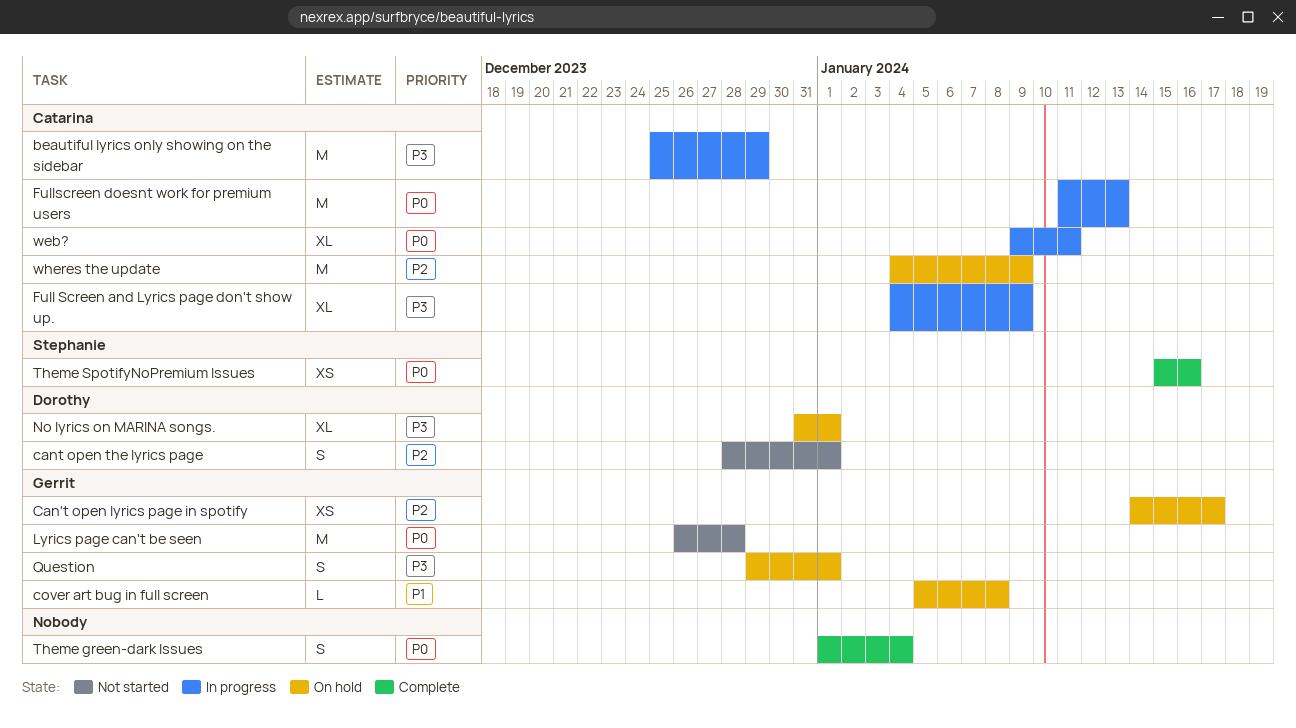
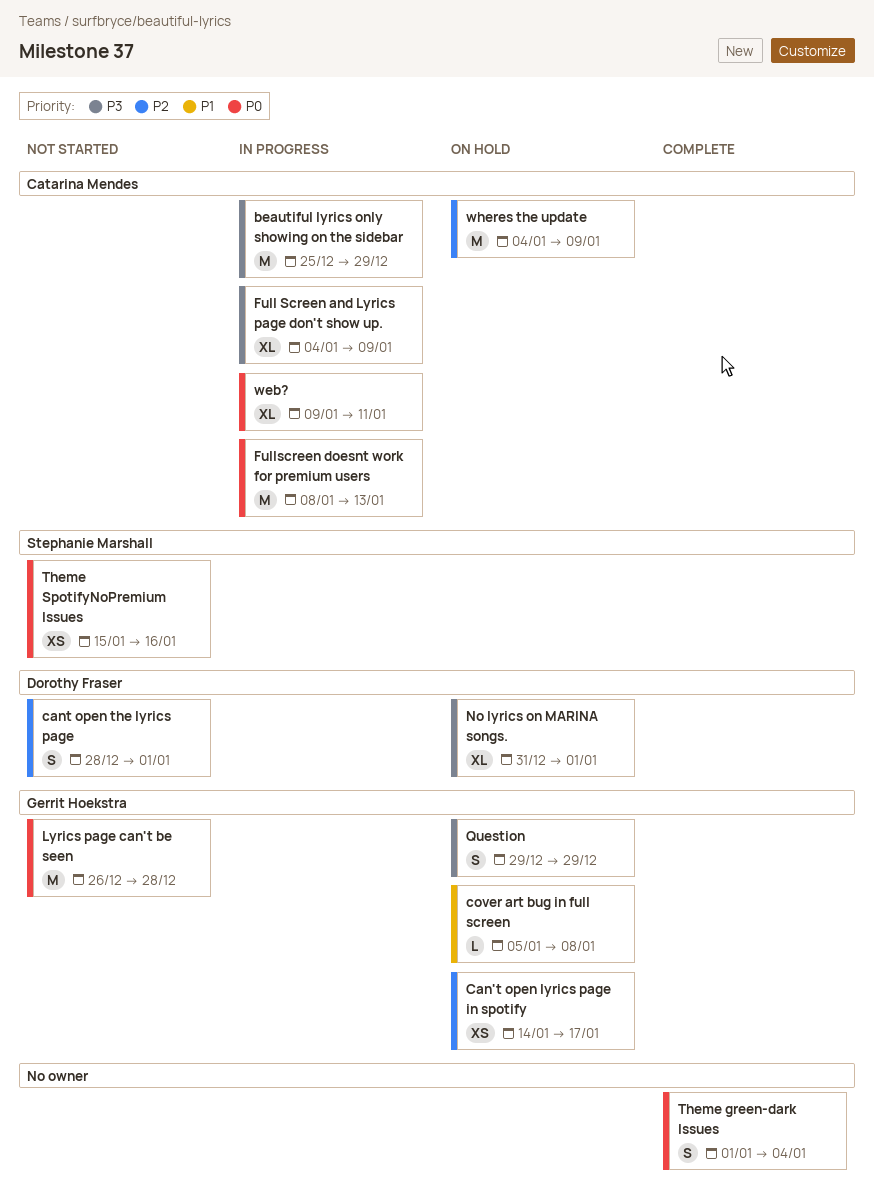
Fullscreen doesnt work for premium users, start: Jan 11 -> Jan 8
Question, due: Jan 1 -> Dec 29
Theme SpotifyNoPremium Issues, status: Complete -> Not started

